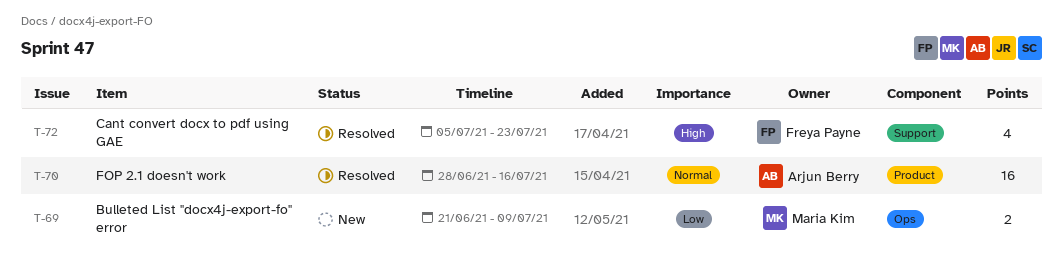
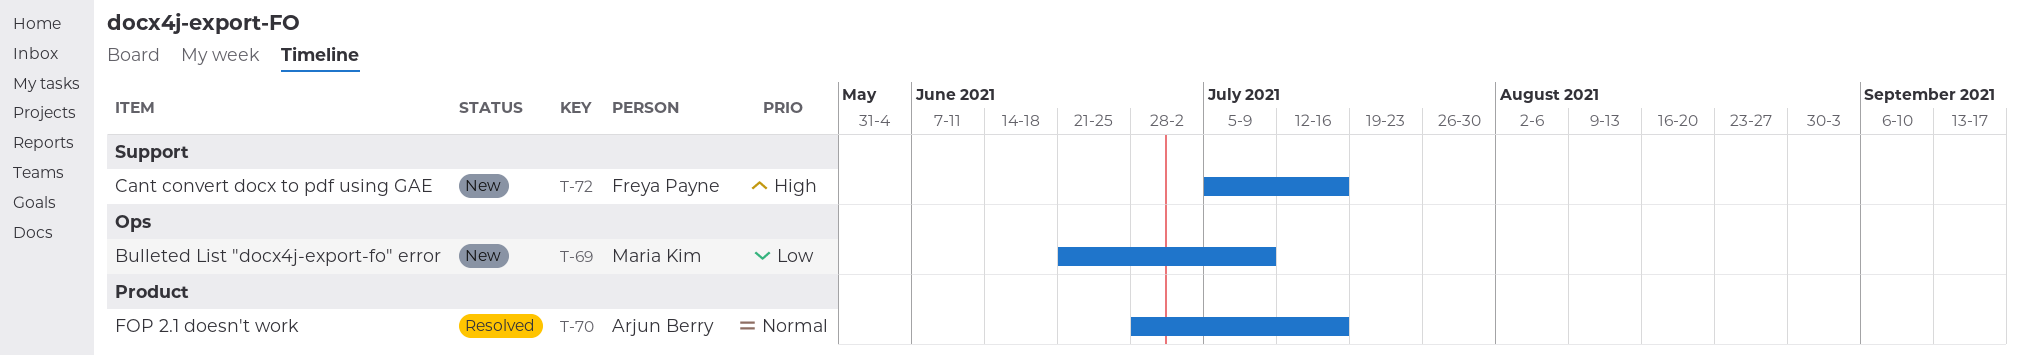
T-72, status: Resolved -> New
T-72, due: Jul 23 -> Jul 16

